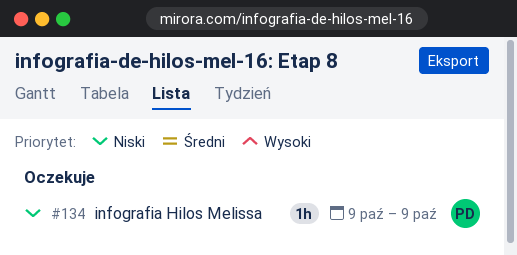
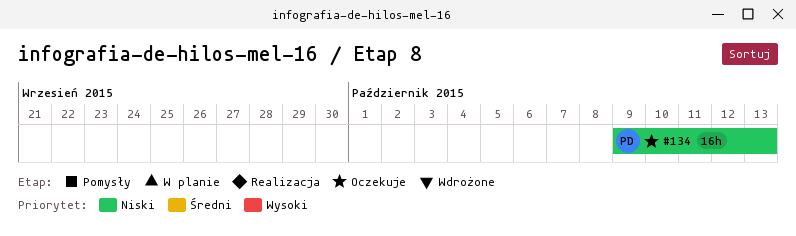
#134, estimate: 1h -> 16h
#134, due: Oct 9 -> Oct 13

